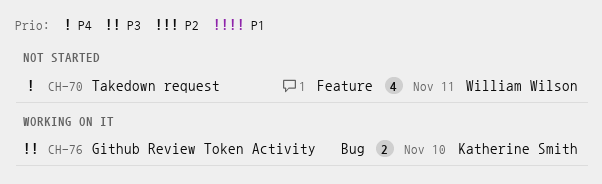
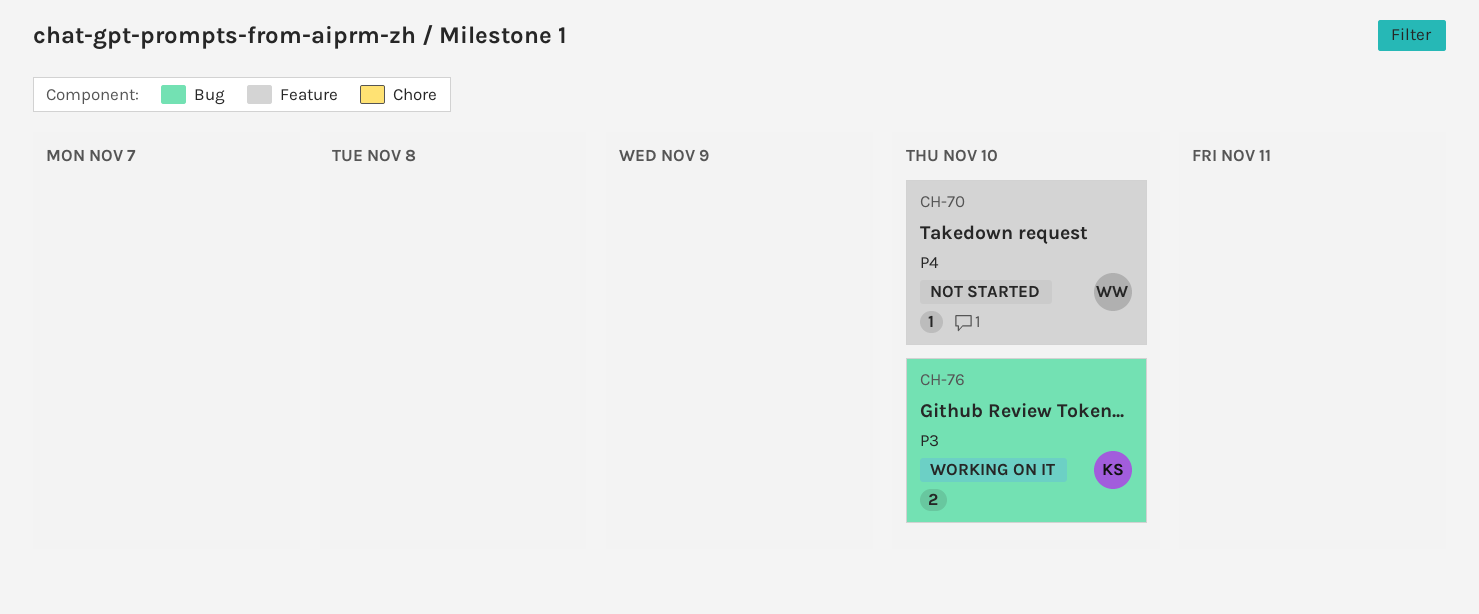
CH-70, estimate: 4 -> 1
CH-70, due: Nov 11 -> Nov 10

